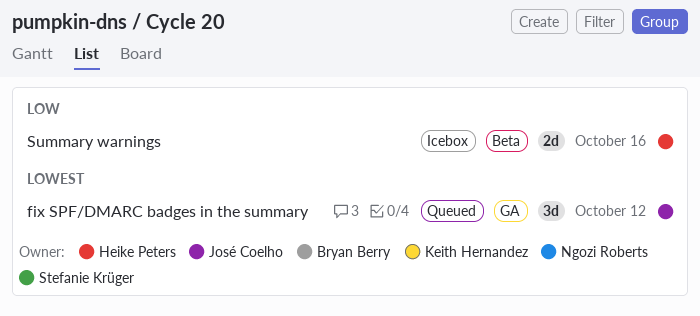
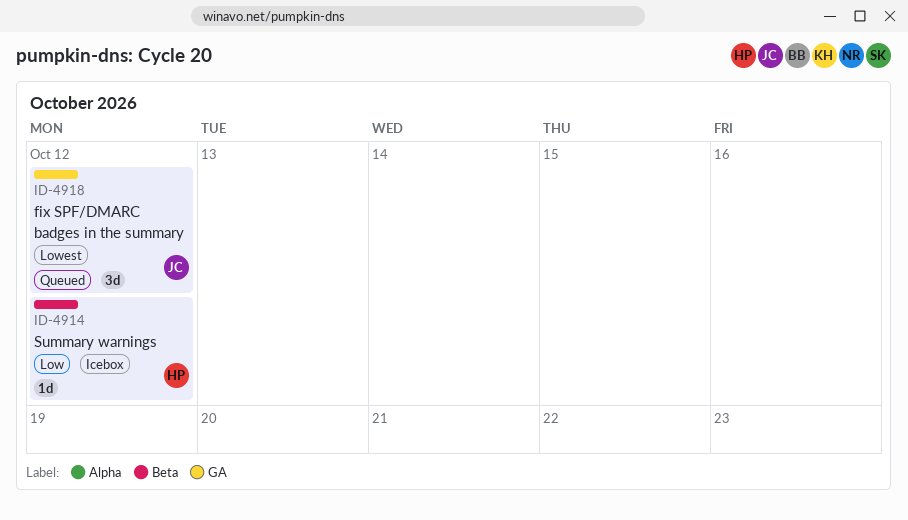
Summary warnings, estimate: 2d -> 1d
Summary warnings, due: Oct 16 -> Oct 12

